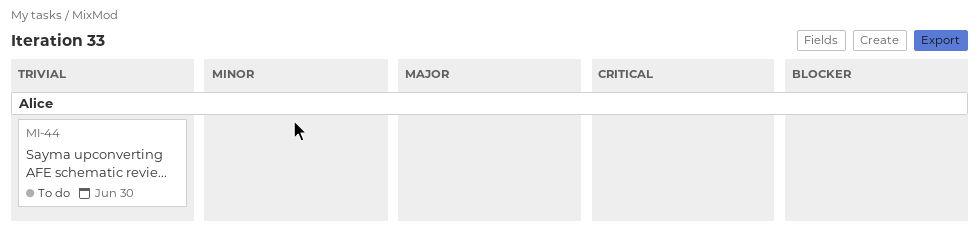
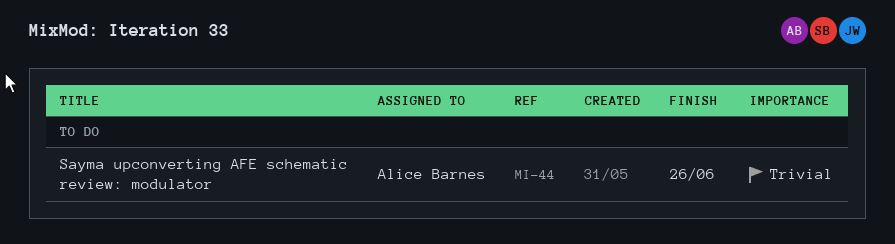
MI-44, due: Jun 30 -> Jun 26

